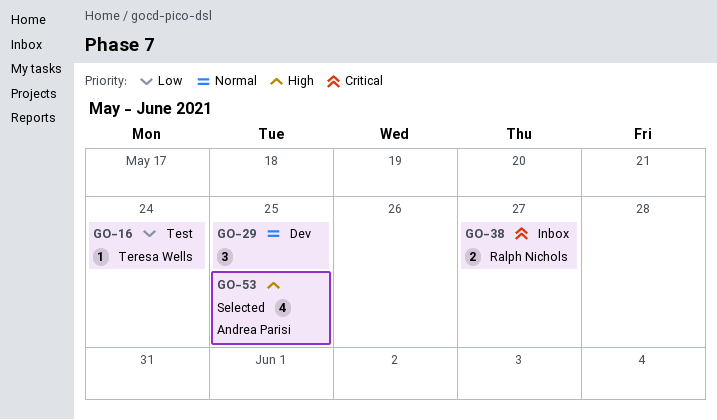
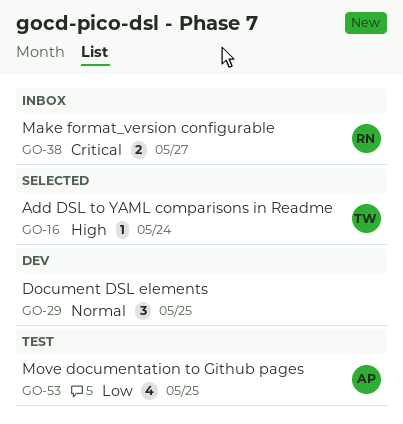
GO-16, status: Test -> Selected
GO-16, priority: Low -> High
GO-53, status: Selected -> Test
GO-53, priority: High -> Low

